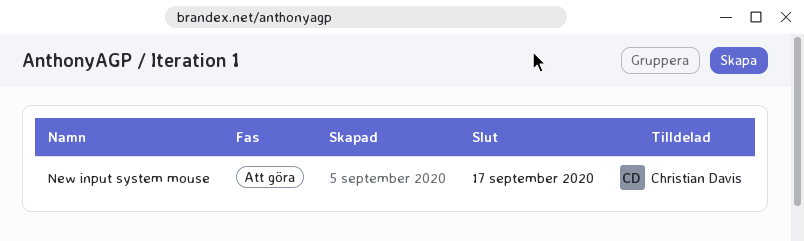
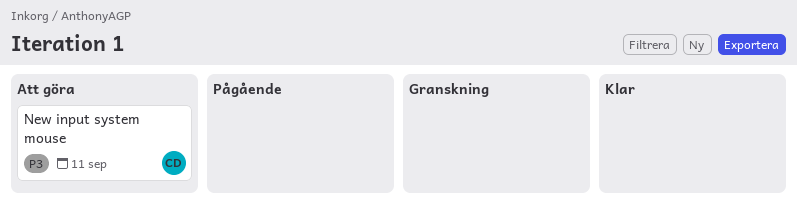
New input system mouse, due: Sep 17 -> Sep 11

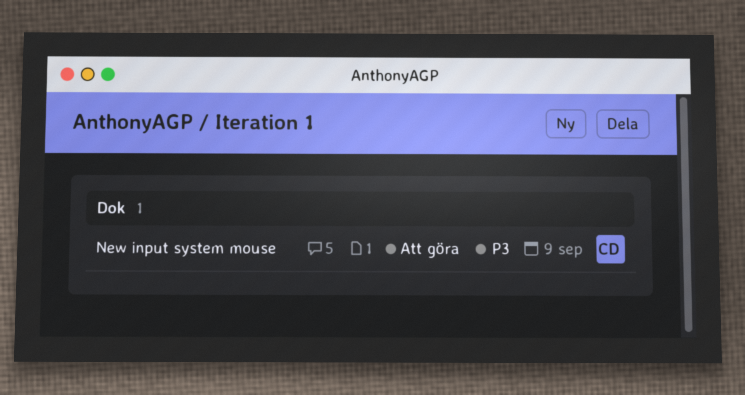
New input system mouse, due: Sep 11 -> Sep 9

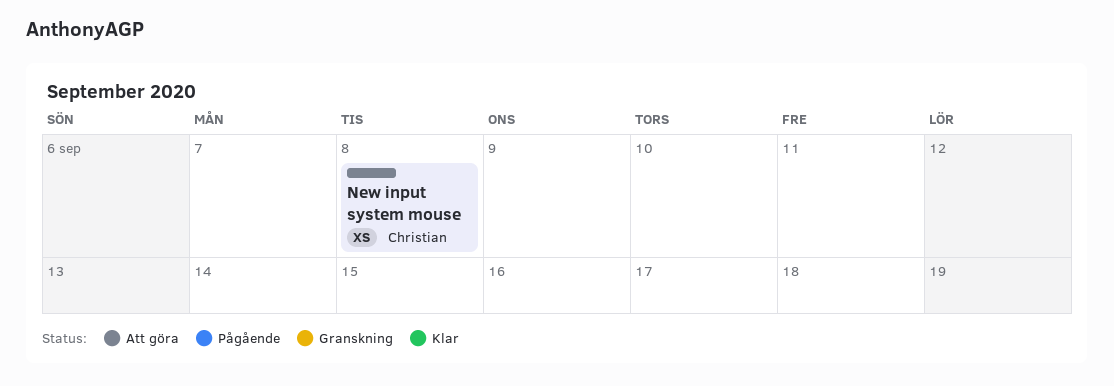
New input system mouse, due: Sep 9 -> Sep 8

